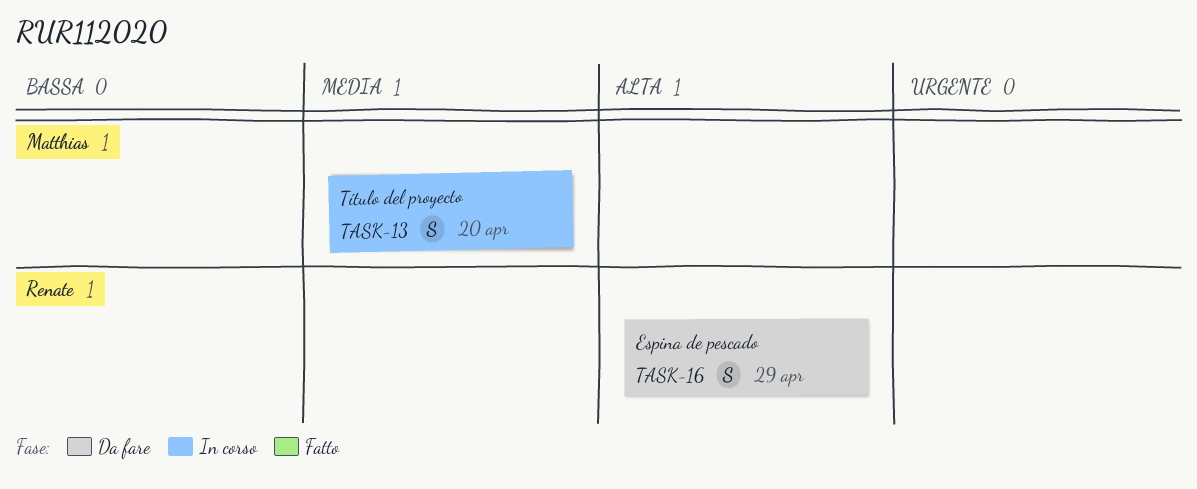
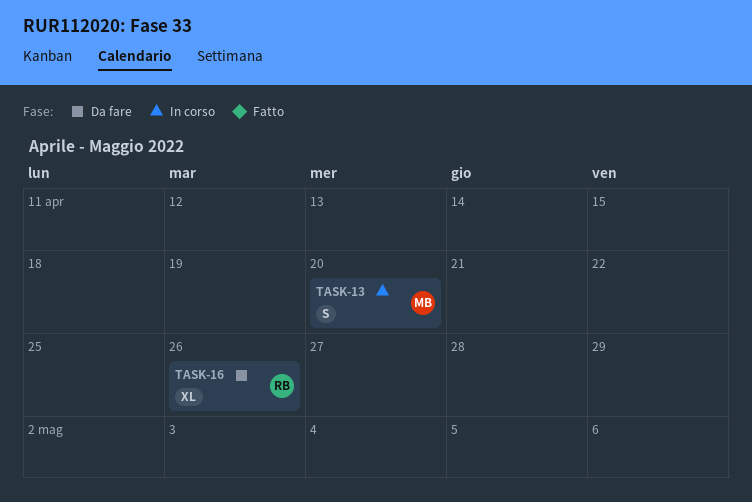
TASK-16, estimate: S -> XL
TASK-16, due: Apr 29 -> Apr 26

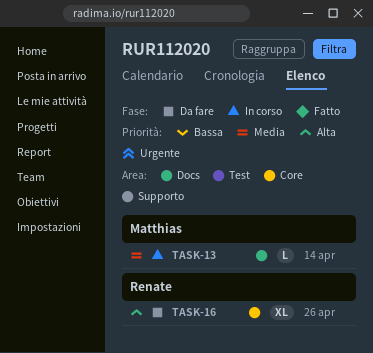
TASK-13, estimate: S -> L
TASK-13, due: Apr 20 -> Apr 14

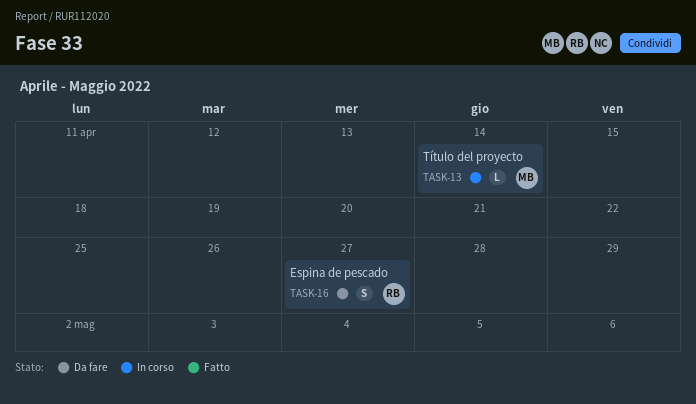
TASK-16, estimate: XL -> S
TASK-16, due: Apr 26 -> Apr 27

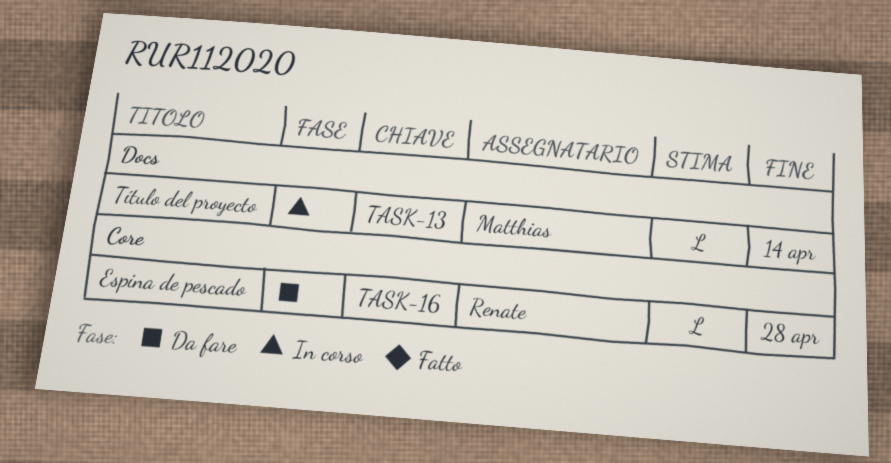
TASK-16, estimate: S -> L
TASK-16, due: Apr 27 -> Apr 28

